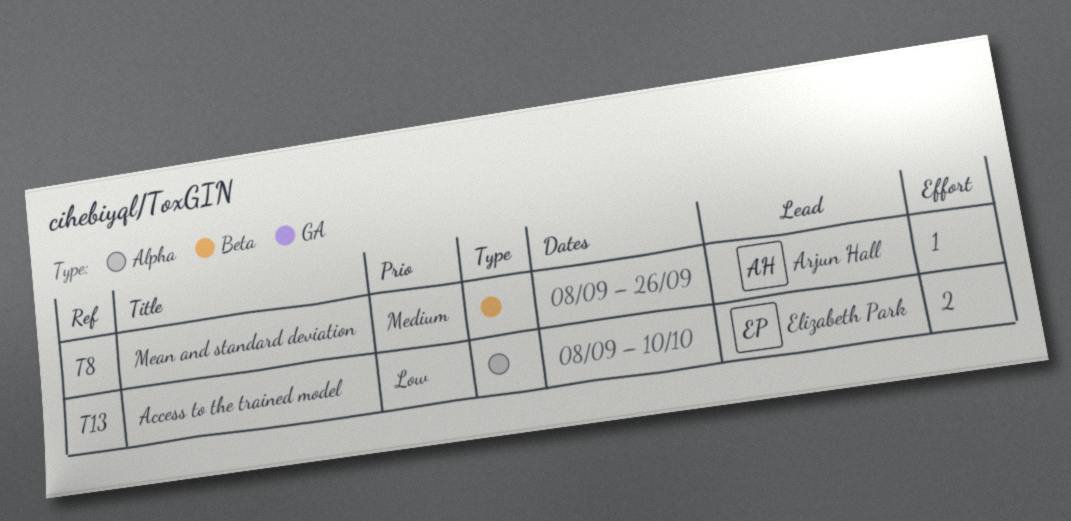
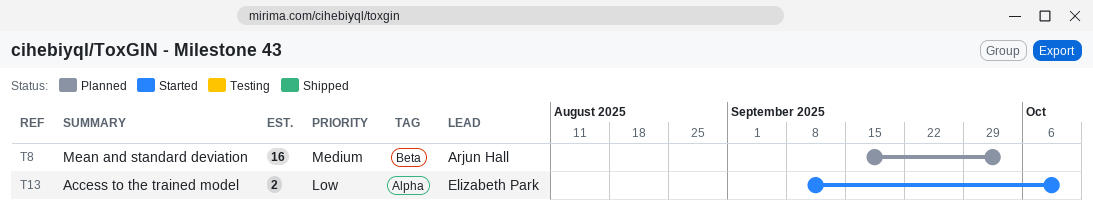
T8, estimate: 1 -> 16
T8, start: Sep 8 -> Sep 15
T8, due: Sep 26 -> Oct 3

